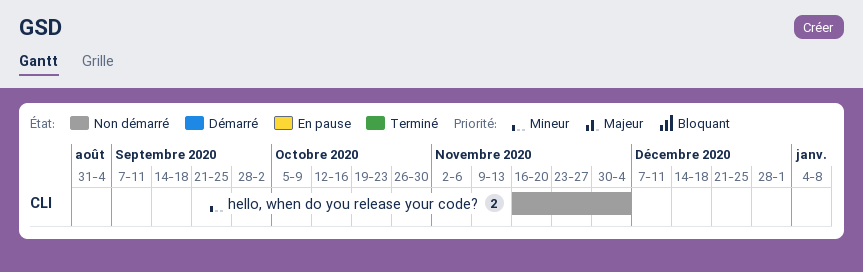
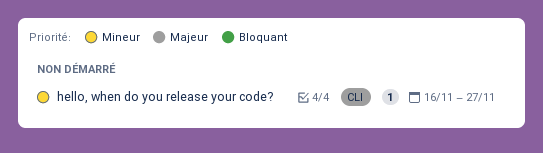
hello, when do you release your code?, estimate: 2 -> 1
hello, when do you release your code?, due: Dec 4 -> Nov 27

